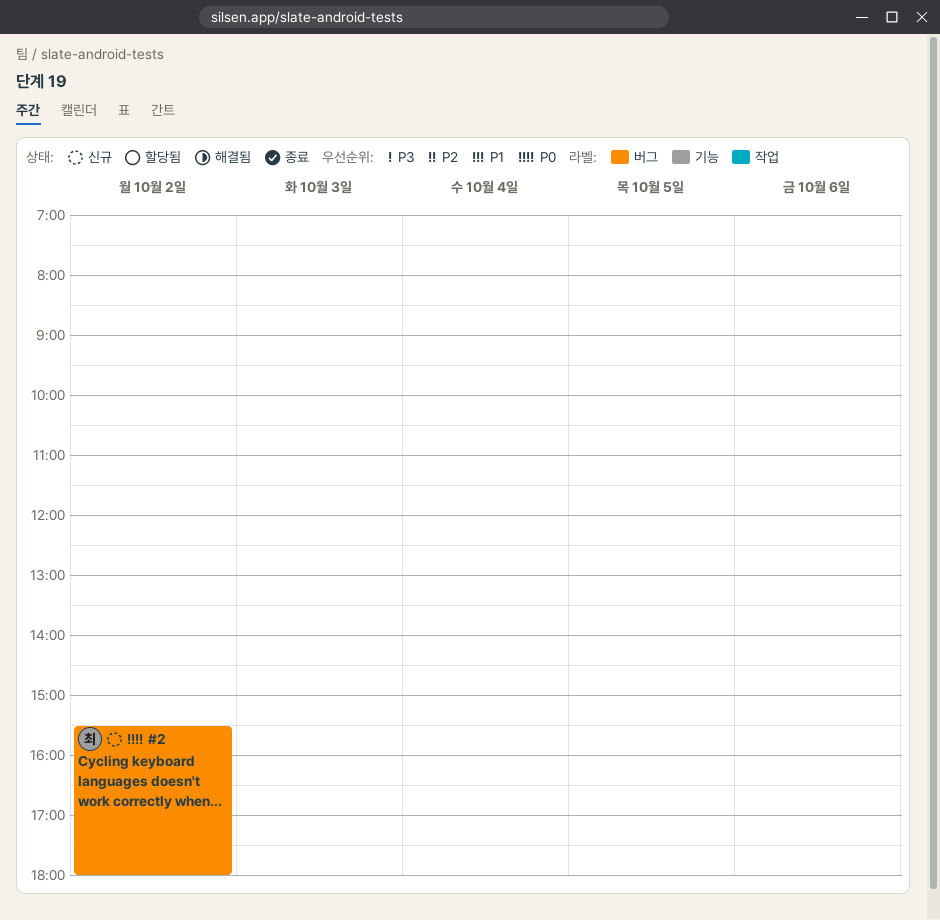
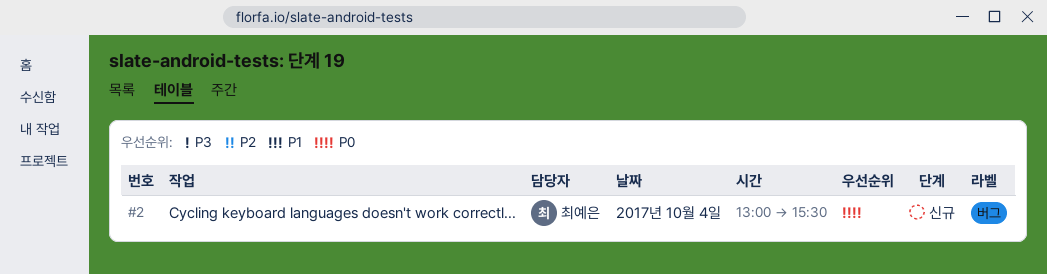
#2, day: Oct 2 -> Oct 4
#2, begins: 15:30 -> 13:00
#2, ends: 18:00 -> 15:30

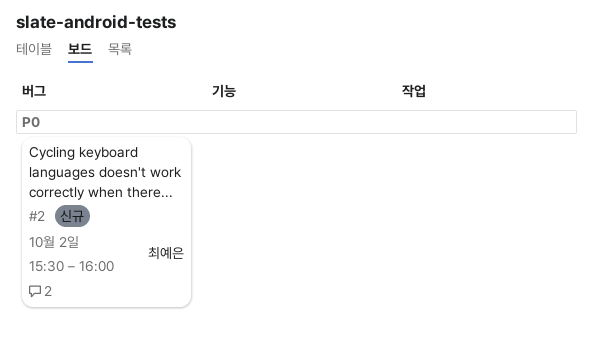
#2, day: Oct 4 -> Oct 2
#2, begins: 13:00 -> 15:30
#2, ends: 15:30 -> 16:00

